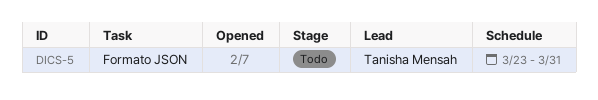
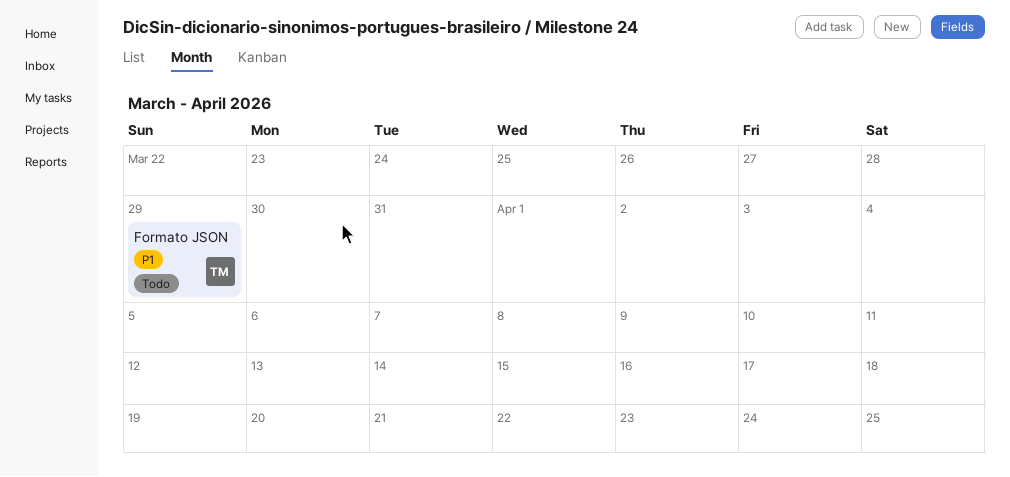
Formato JSON, due: Mar 31 -> Mar 29

